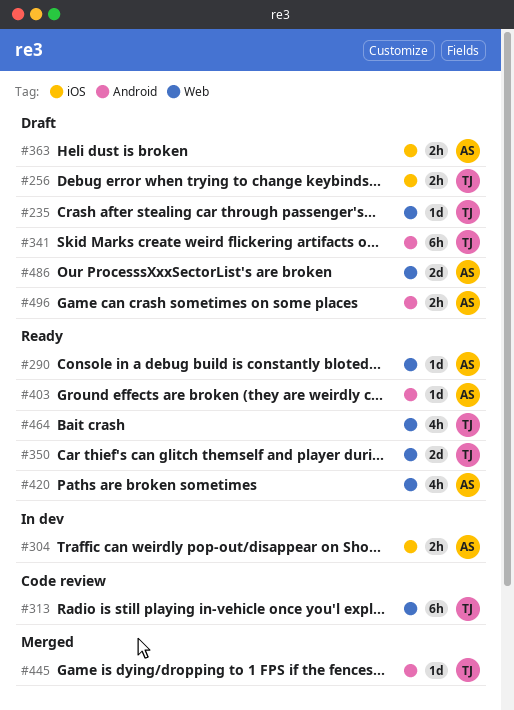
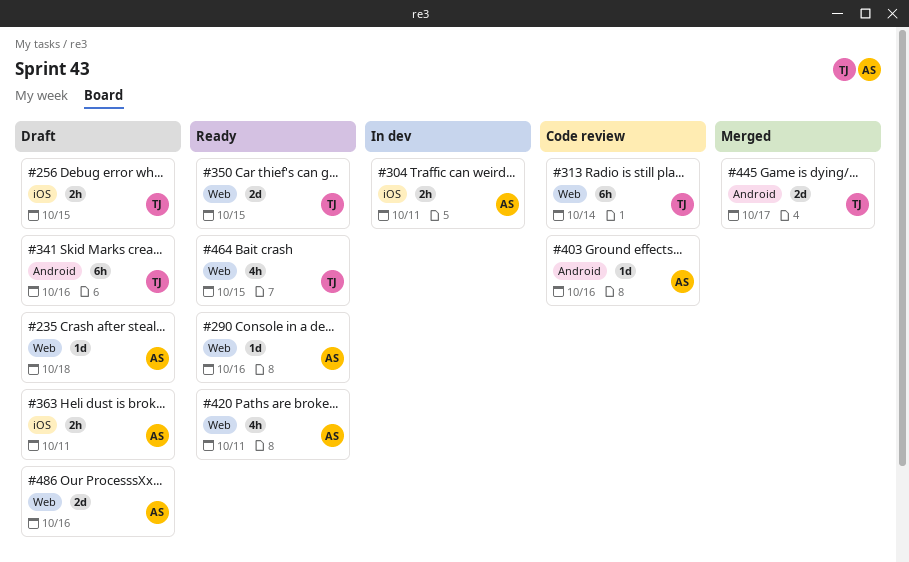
#235, owner: TJ -> AS
#403, status: Ready -> Code review
#445, estimate: 1d -> 2d
#496: present -> none

